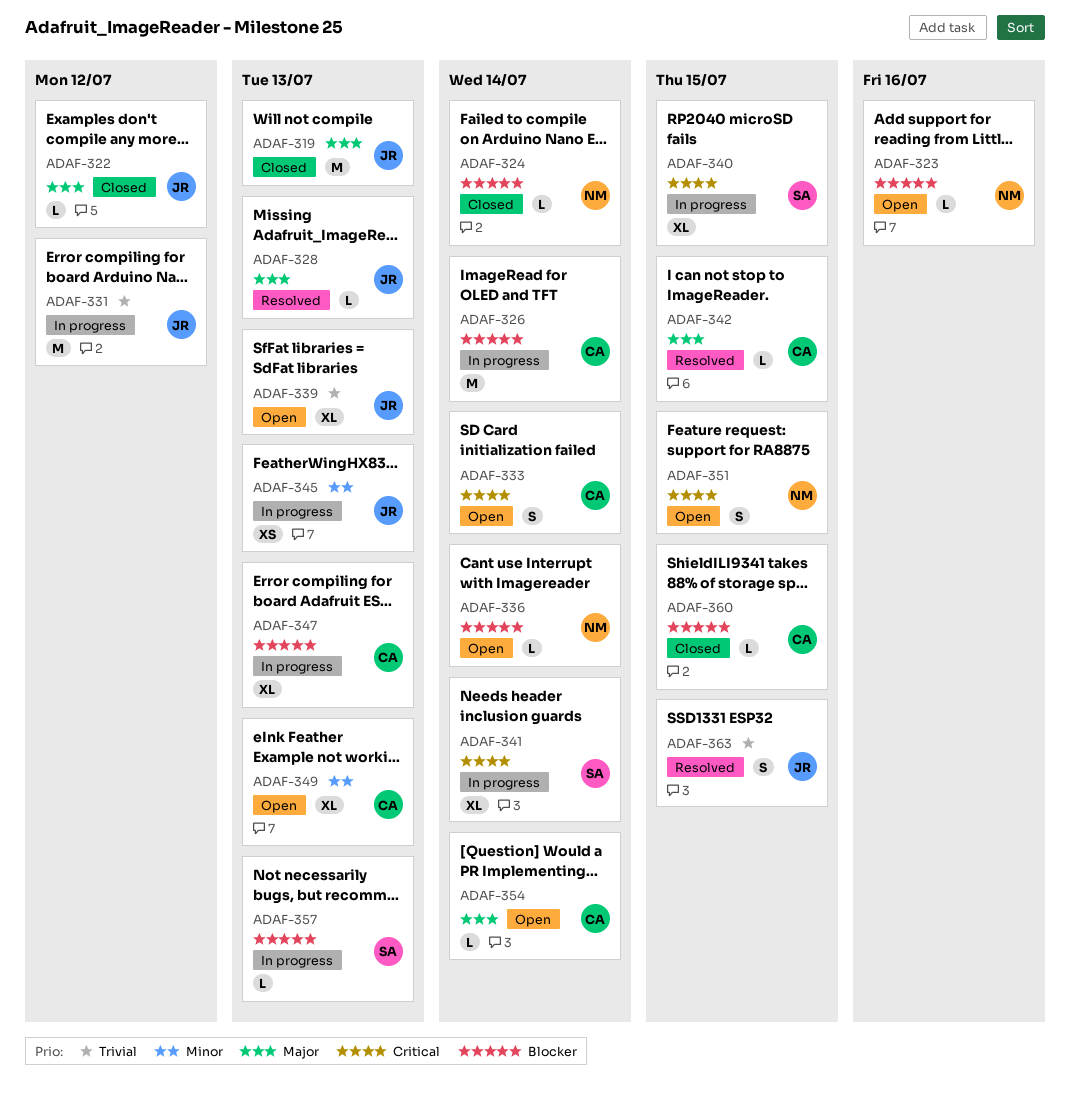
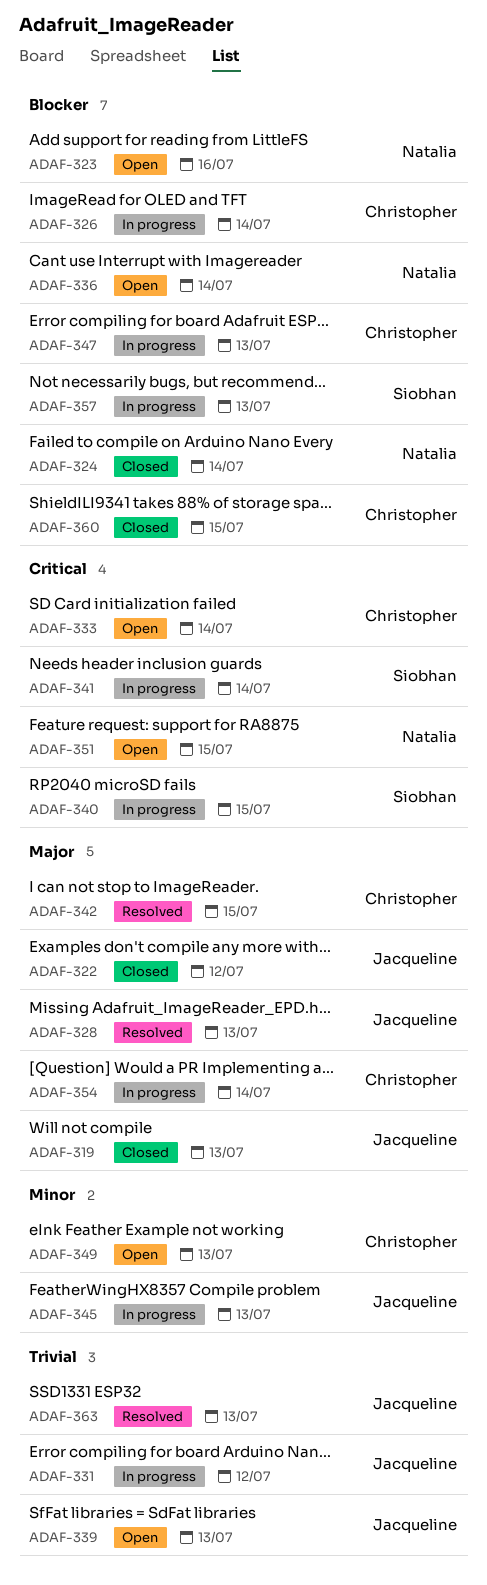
ADAF-354, status: Open -> In progress
ADAF-363, due: Jul 15 -> Jul 13

